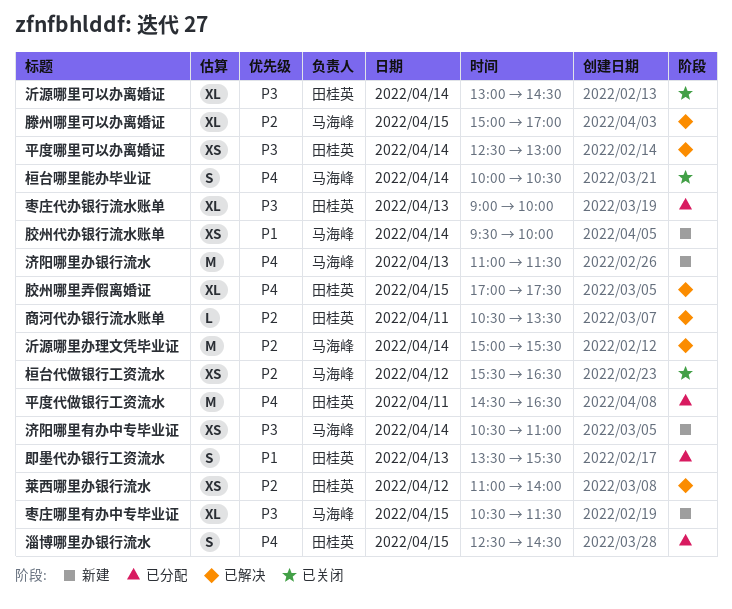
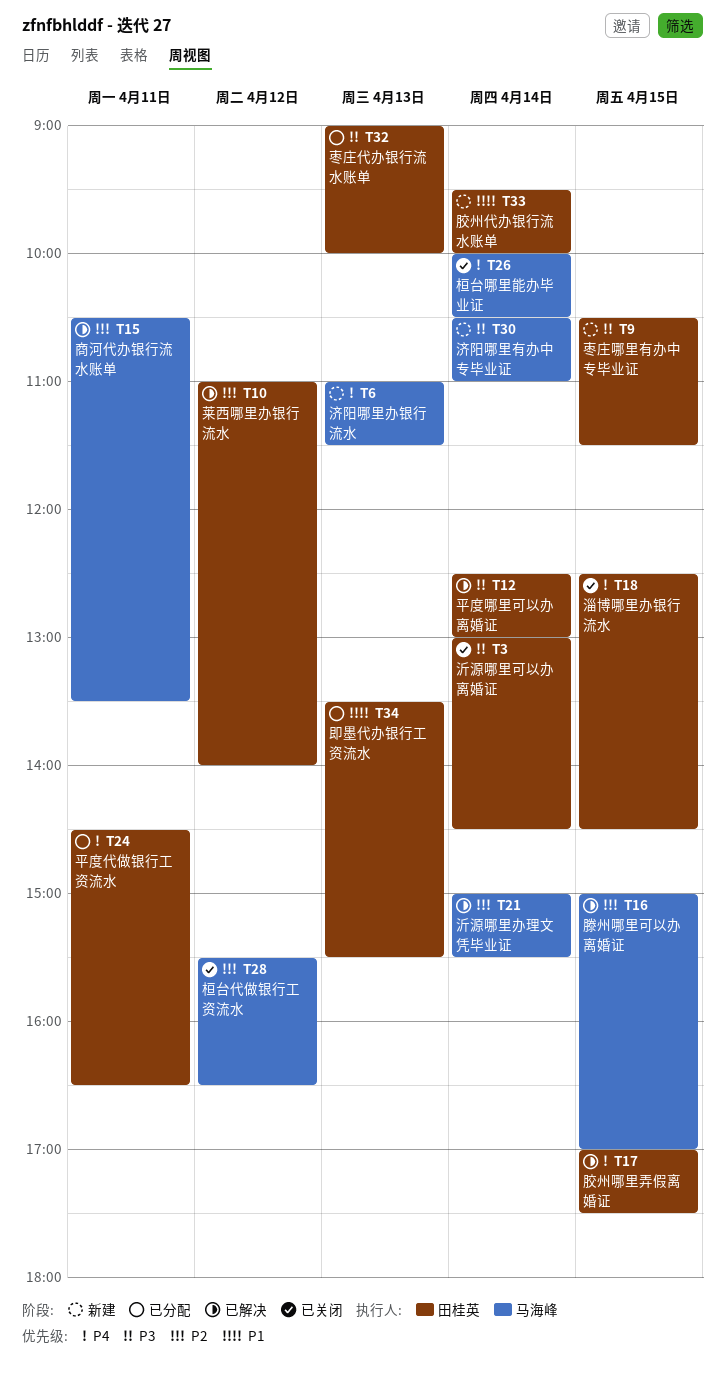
商河代办银行流水账单, owner: 田桂英 -> 马海峰
枣庄哪里有办中专毕业证, owner: 马海峰 -> 田桂英
淄博哪里办银行流水, status: 已分配 -> 已关闭
胶州代办银行流水账单, owner: 马海峰 -> 田桂英

